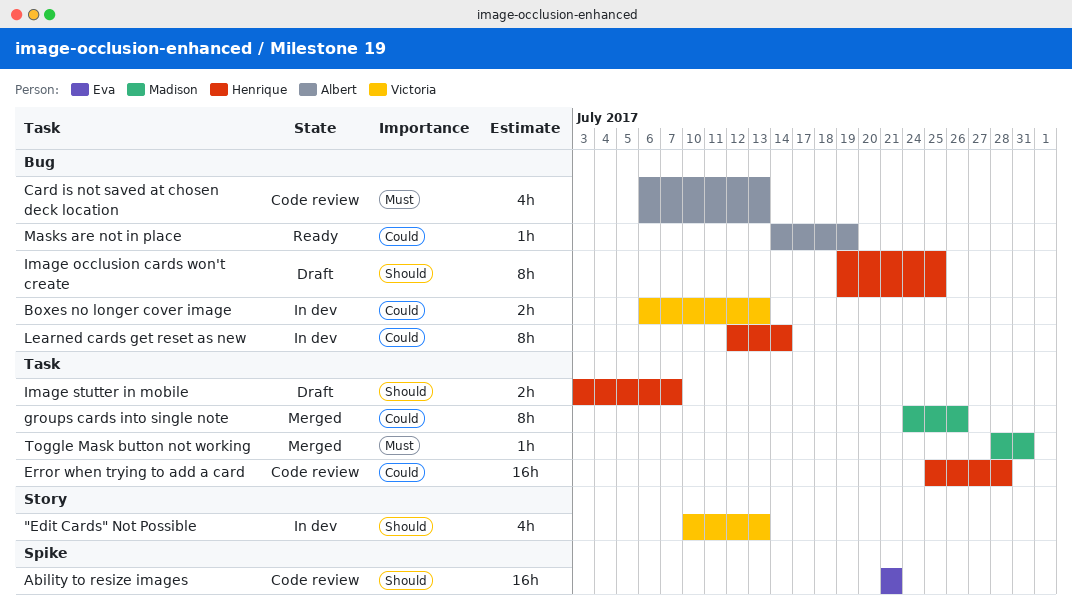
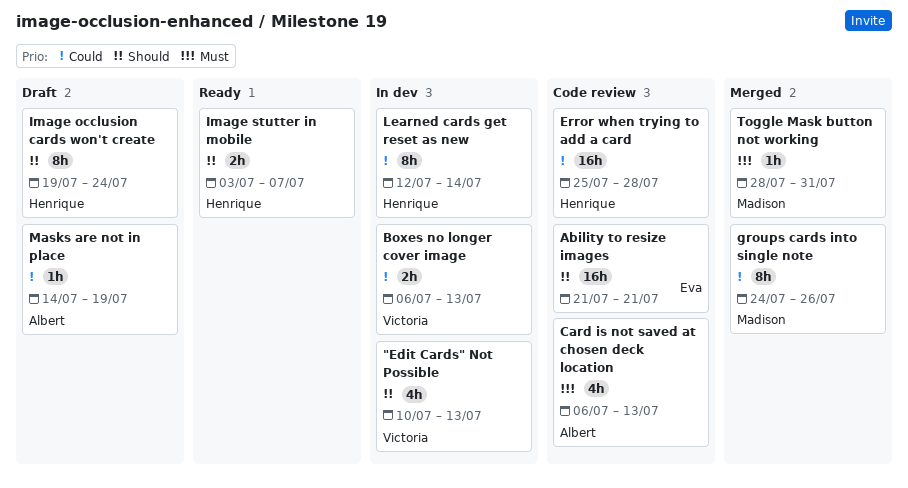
Image occlusion cards won't create, due: Jul 25 -> Jul 24
Image stutter in mobile, status: Draft -> Ready
Masks are not in place, status: Ready -> Draft

